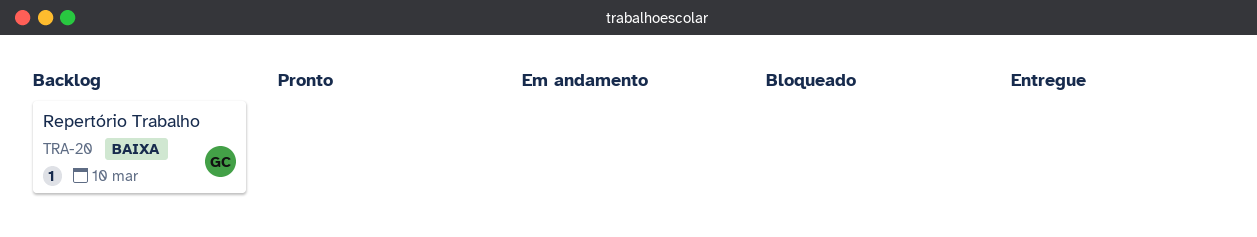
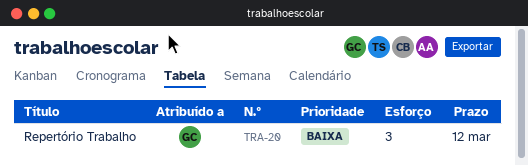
TRA-20, estimate: 1 -> 3
TRA-20, due: Mar 10 -> Mar 12

